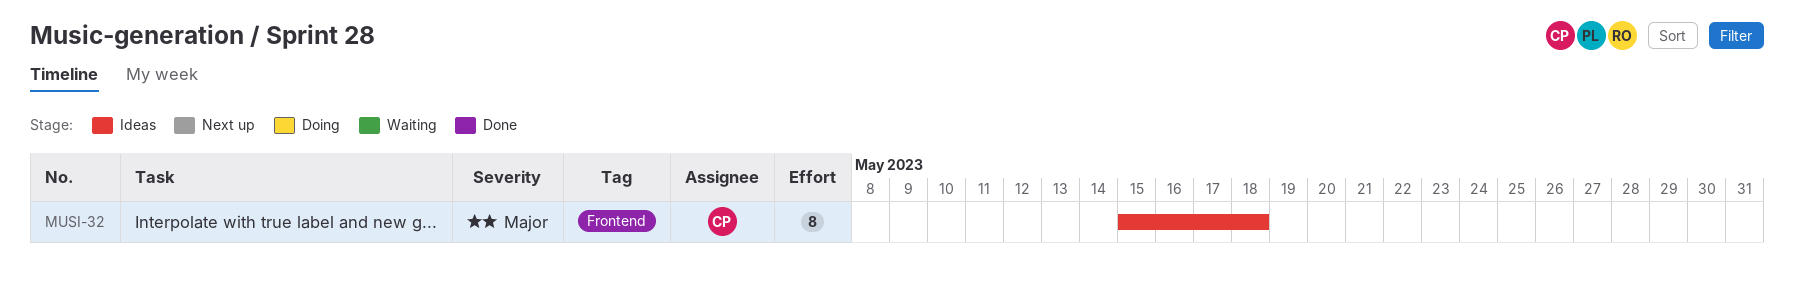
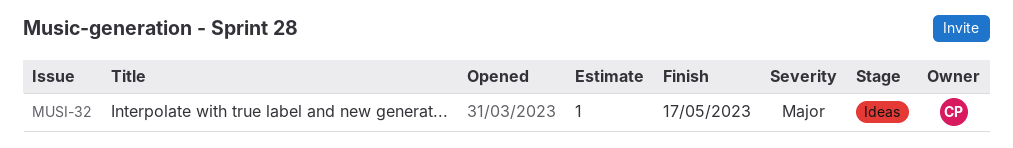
MUSI-32, estimate: 8 -> 1
MUSI-32, due: May 18 -> May 17

